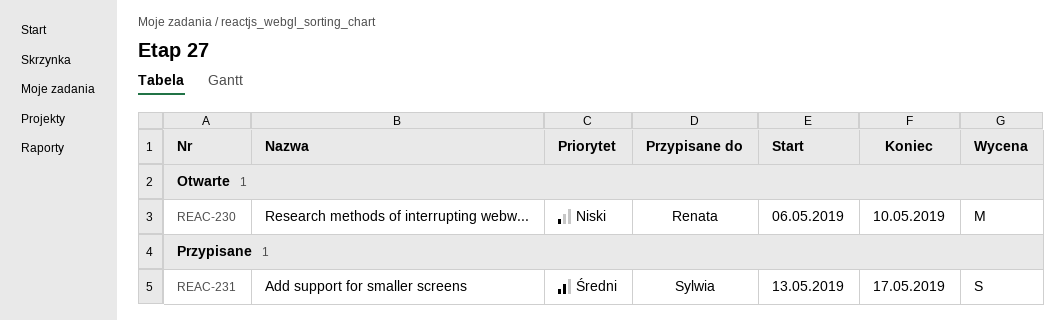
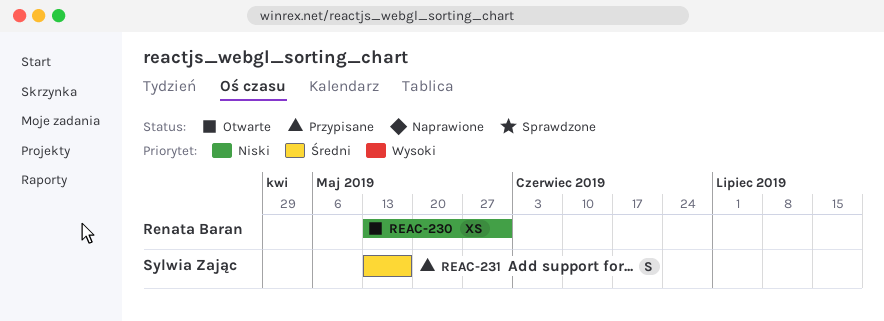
REAC-230, estimate: M -> XS
REAC-230, start: May 6 -> May 13
REAC-230, due: May 10 -> May 31

